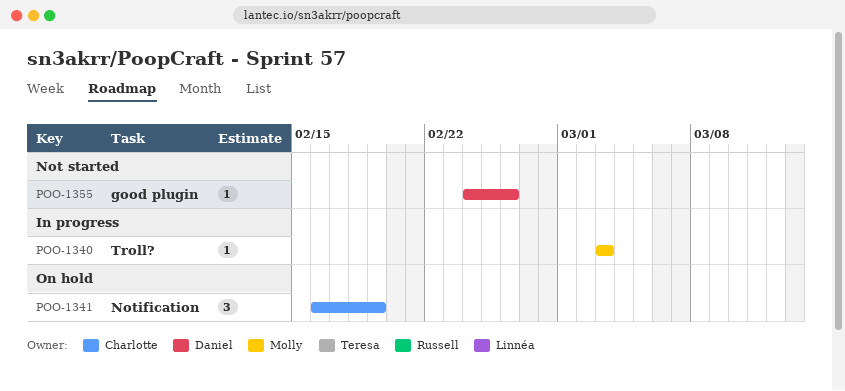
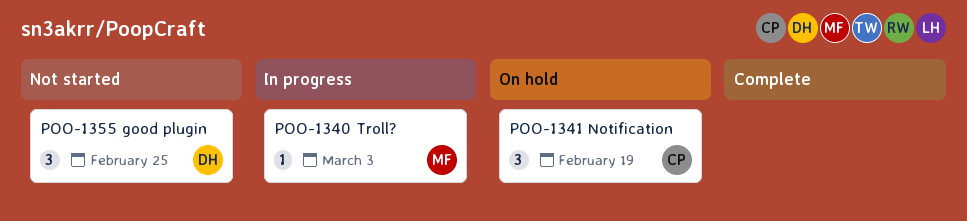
POO-1355, estimate: 1 -> 3
POO-1355, due: Feb 26 -> Feb 25

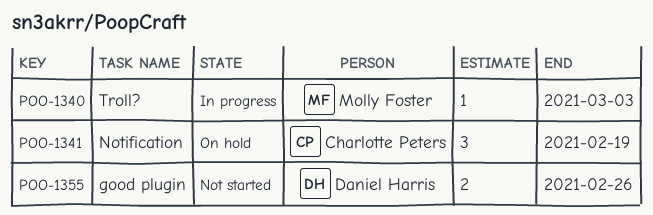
POO-1355, estimate: 3 -> 2
POO-1355, due: Feb 25 -> Feb 26

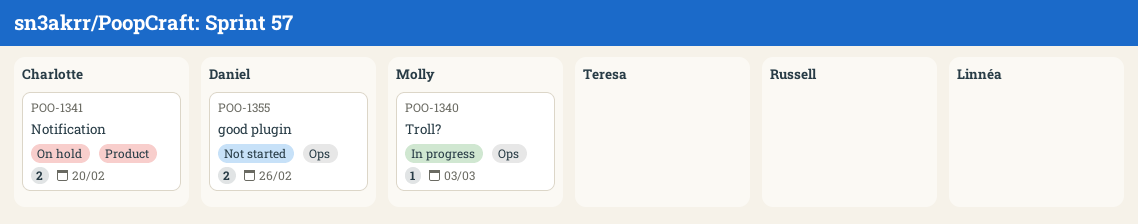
POO-1341, estimate: 3 -> 2
POO-1341, due: Feb 19 -> Feb 20

